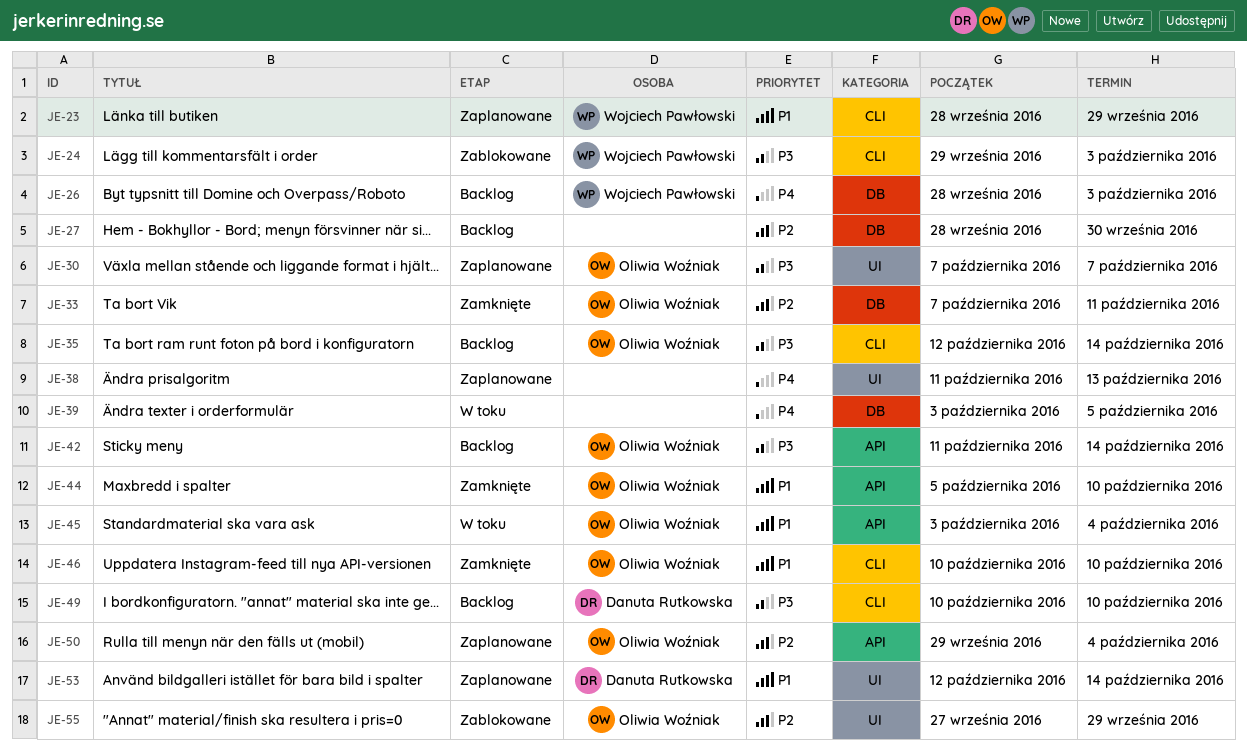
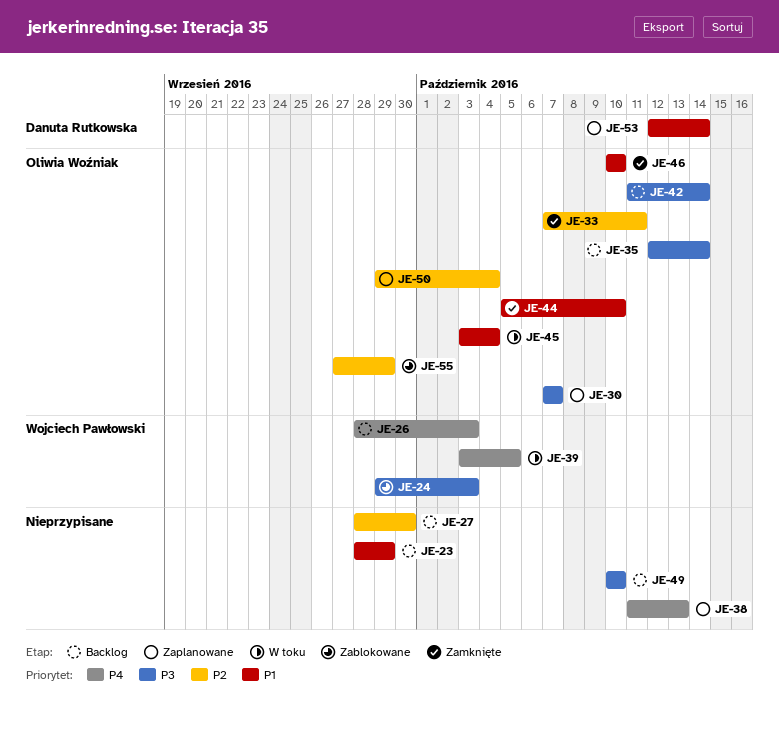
JE-23, status: Zaplanowane -> Backlog
JE-23, owner: Wojciech Pawłowski -> none
JE-39, owner: none -> Wojciech Pawłowski
JE-49, owner: Danuta Rutkowska -> none

